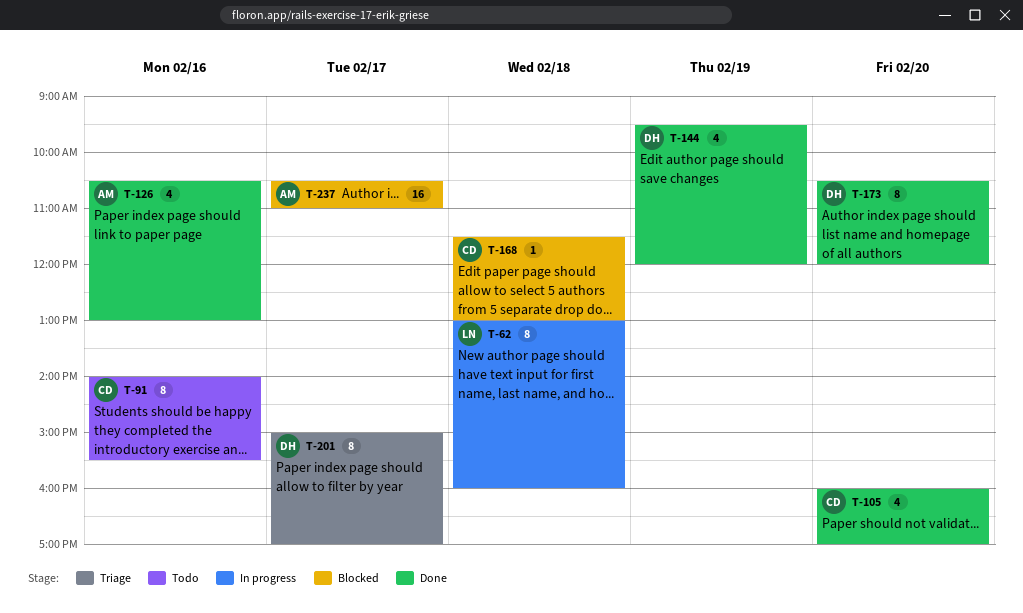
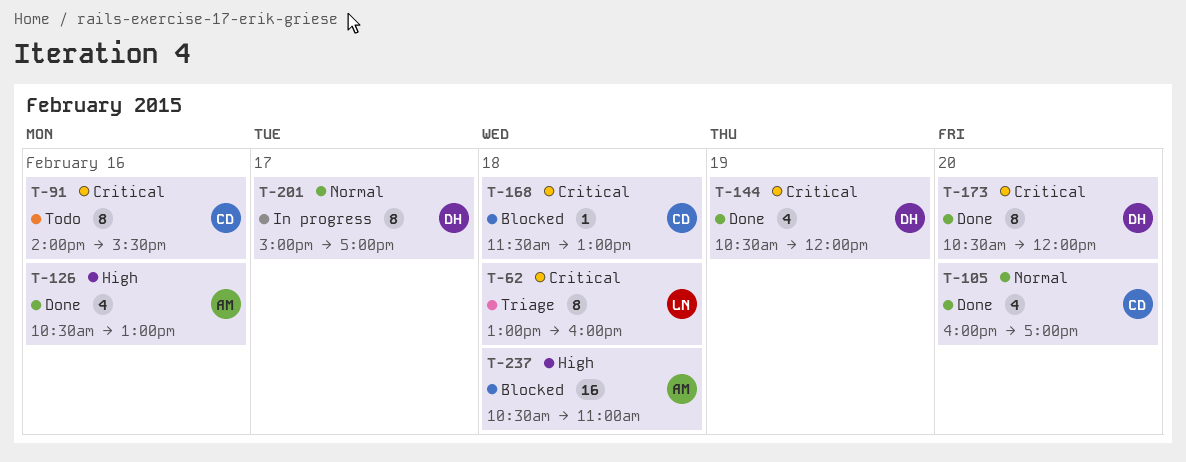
T-62, status: In progress -> Triage
T-144, begins: 09:30 -> 10:30
T-201, status: Triage -> In progress
T-237, day: Feb 17 -> Feb 18

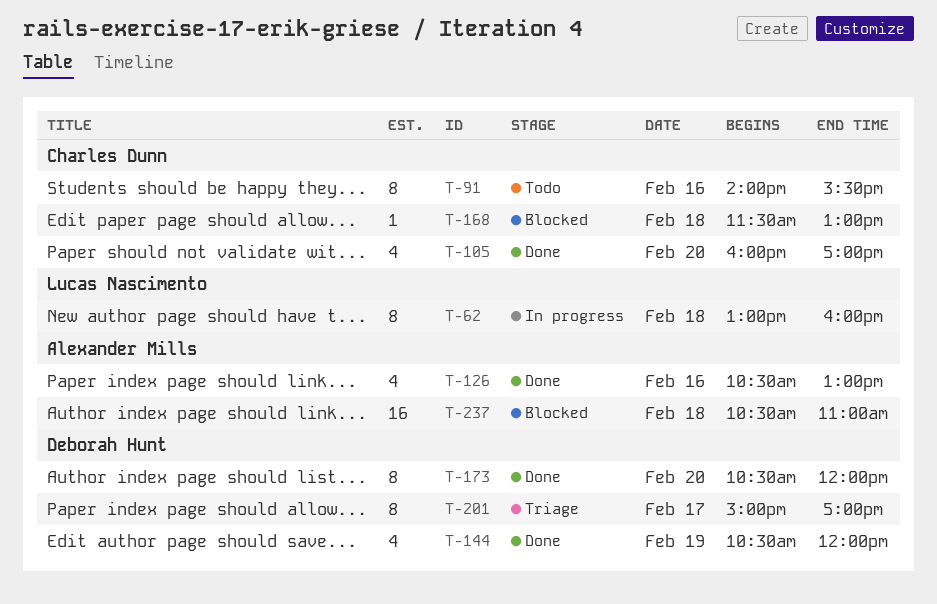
T-62, status: Triage -> In progress
T-201, status: In progress -> Triage

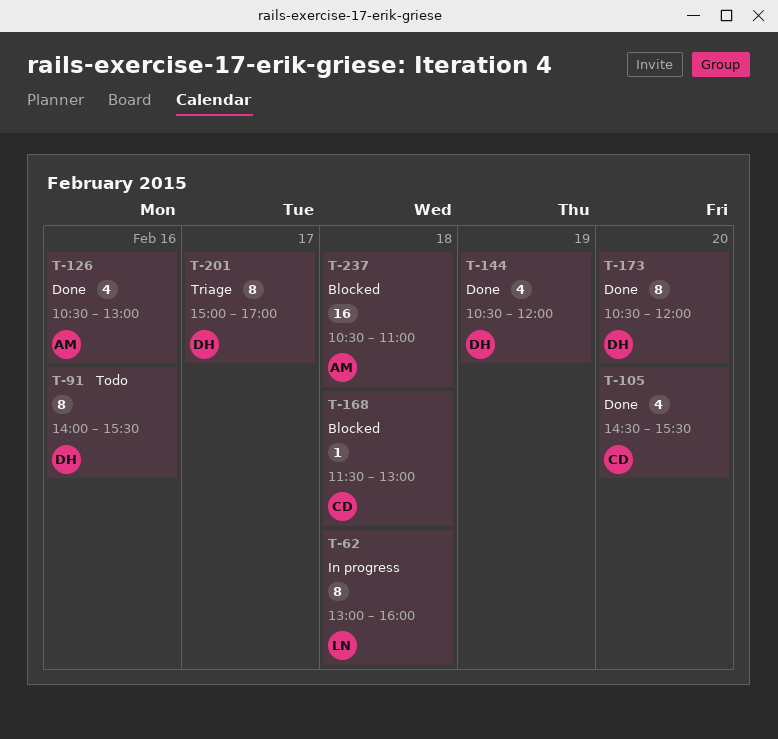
T-91, owner: Charles Dunn -> Deborah Hunt
T-105, begins: 16:00 -> 14:30
T-105, ends: 17:00 -> 15:30

